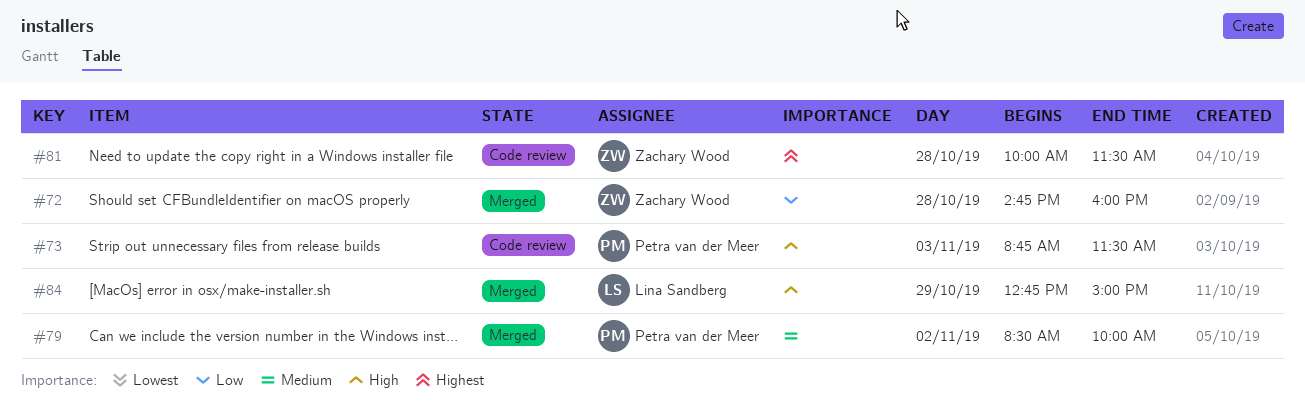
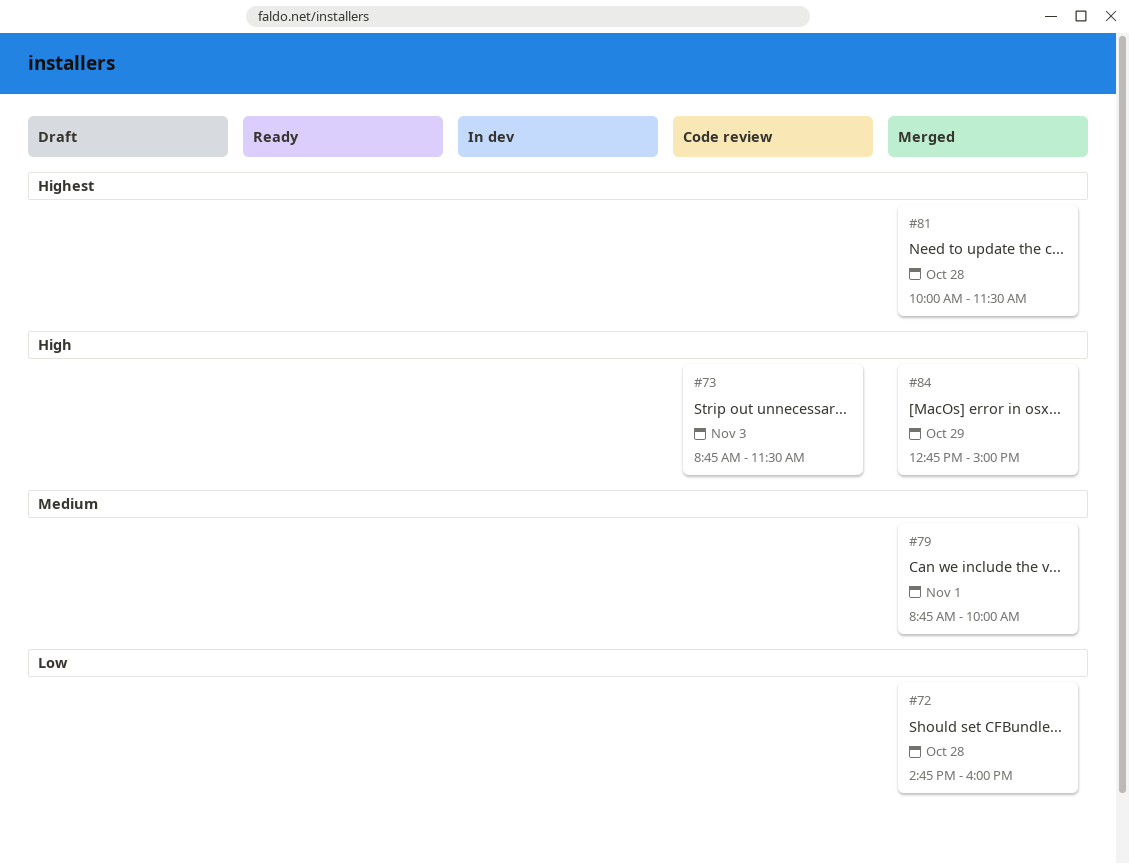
#79, day: Nov 2 -> Nov 1
#79, begins: 08:30 -> 08:45
#81, status: Code review -> Merged

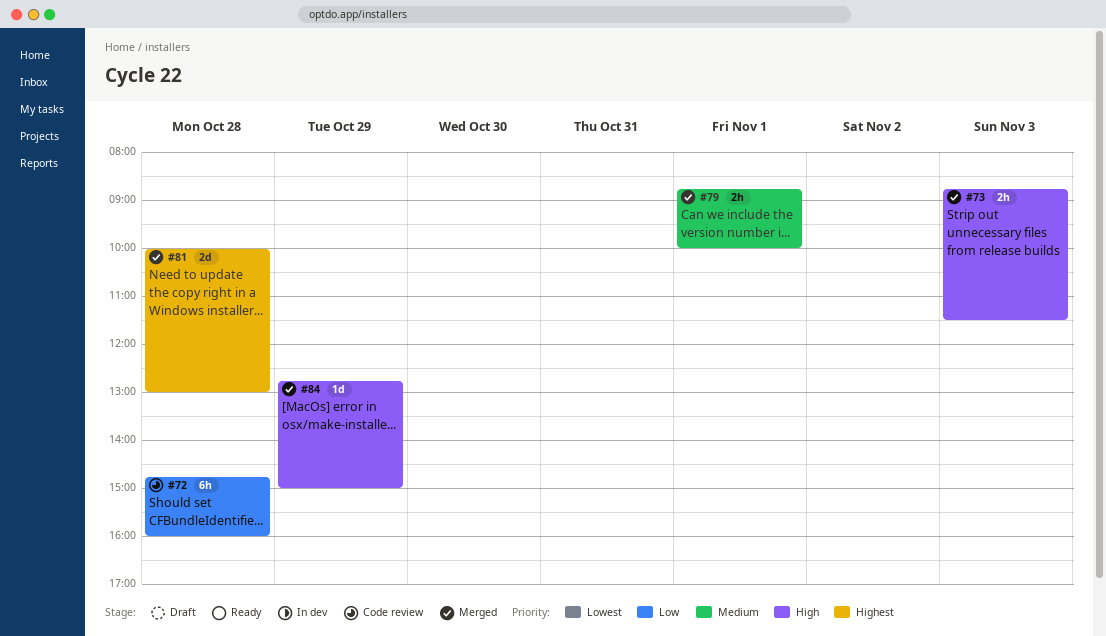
#72, status: Merged -> Code review
#73, status: Code review -> Merged
#81, ends: 11:30 -> 13:00

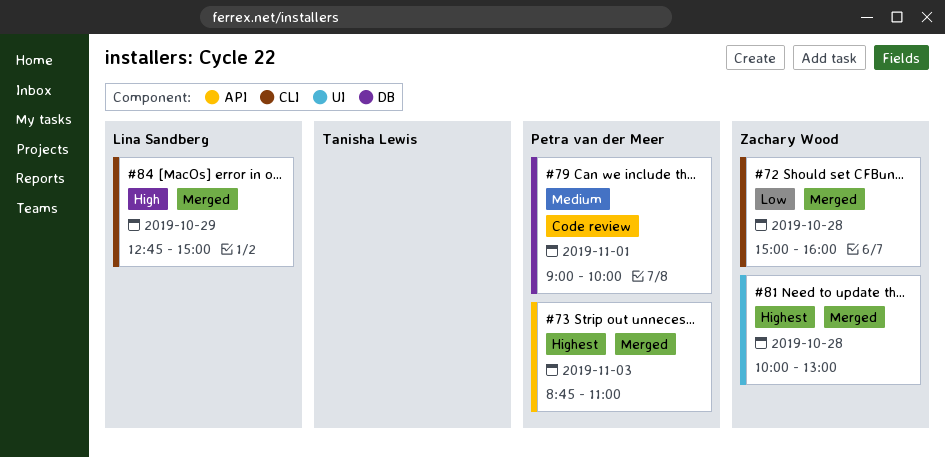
#72, status: Code review -> Merged
#72, begins: 14:45 -> 15:00
#73, priority: High -> Highest
#73, ends: 11:30 -> 11:00
#79, status: Merged -> Code review
#79, begins: 08:45 -> 09:00

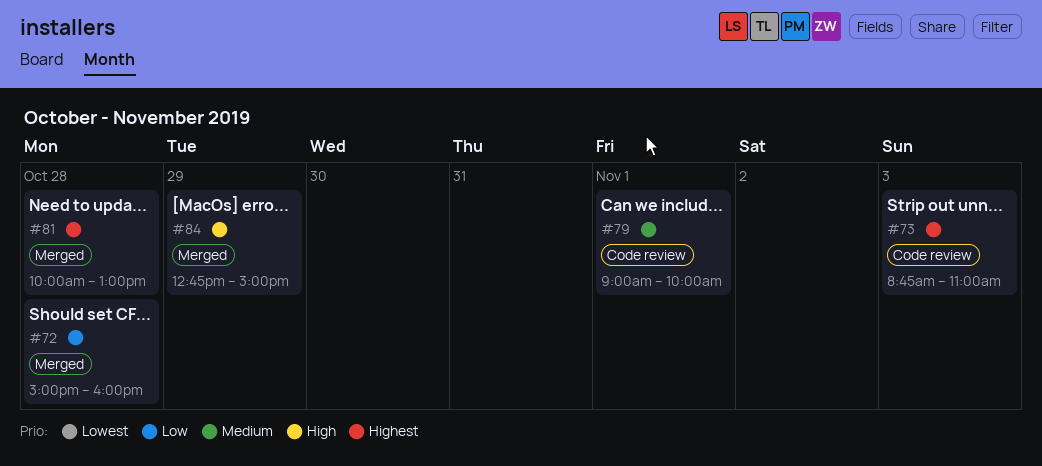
#73, status: Merged -> Code review

